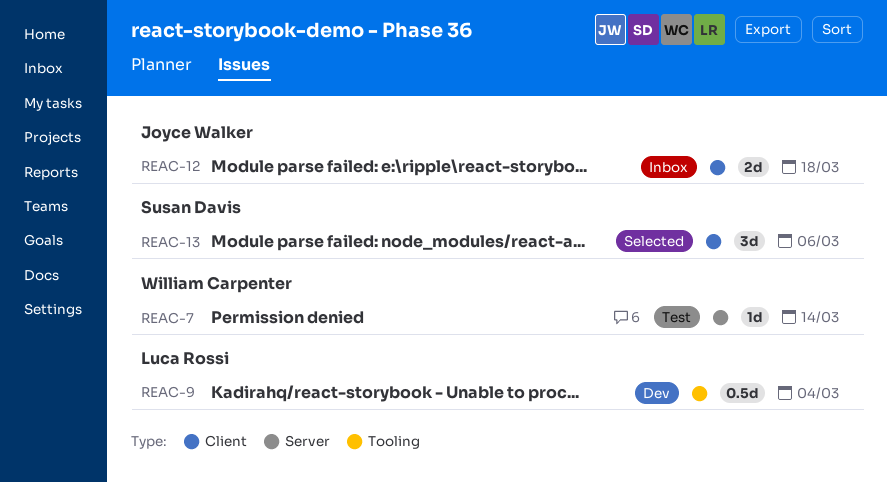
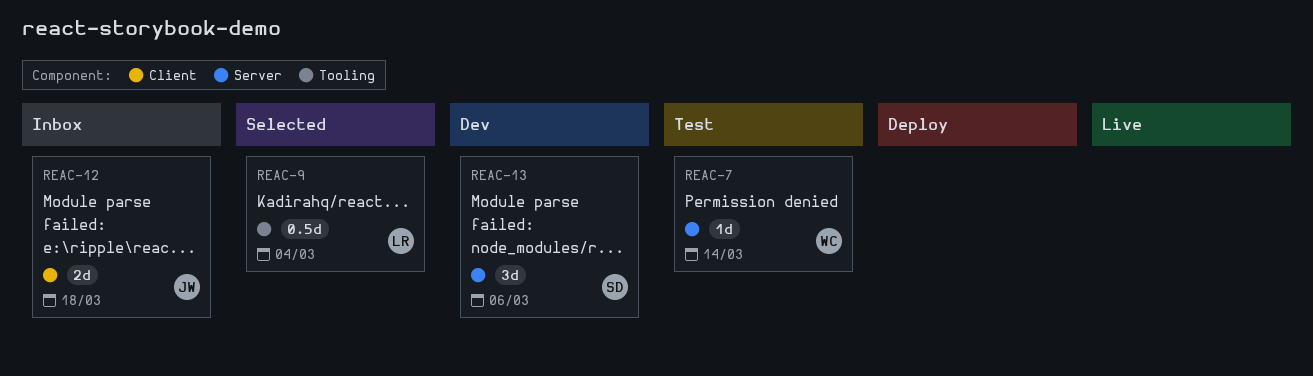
REAC-9, status: Dev -> Selected
REAC-13, status: Selected -> Dev
REAC-13, label: Client -> Server

